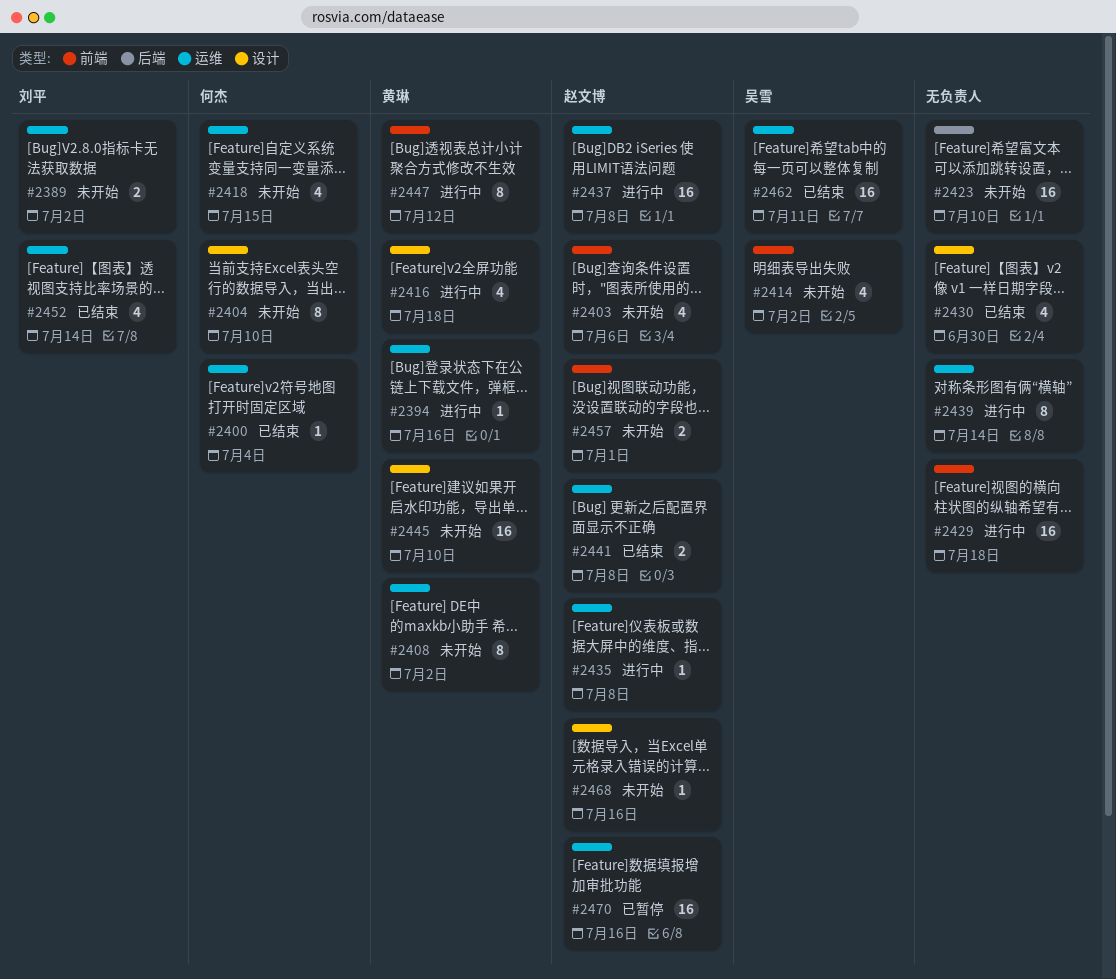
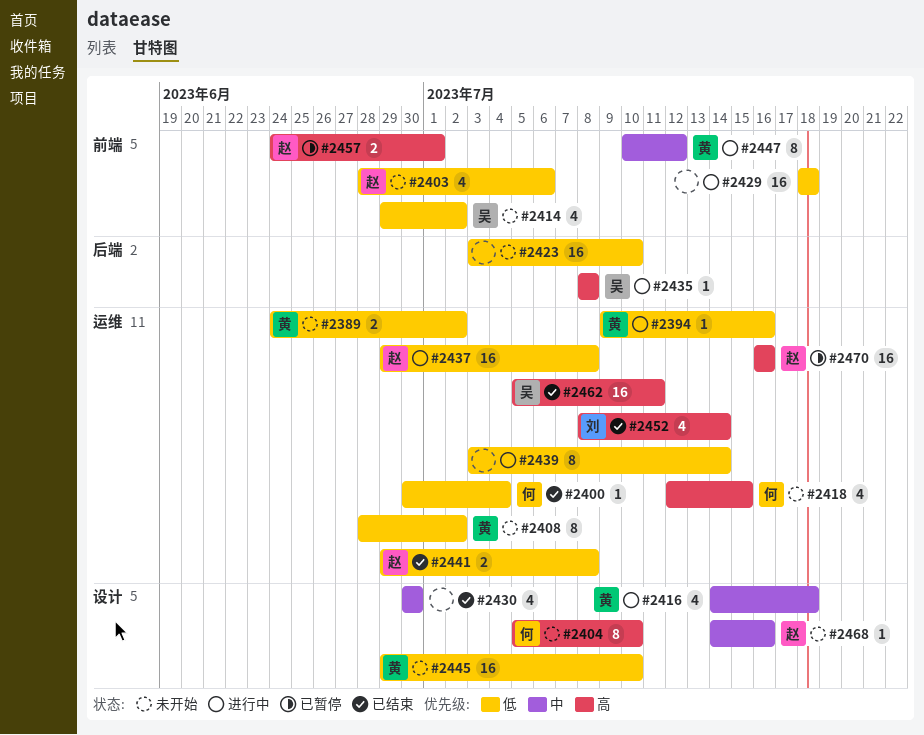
#2389, owner: 刘平 -> 黄琳
#2435, owner: 赵文博 -> 吴雪
#2435, label: 运维 -> 后端
#2457, status: 未开始 -> 已暂停

